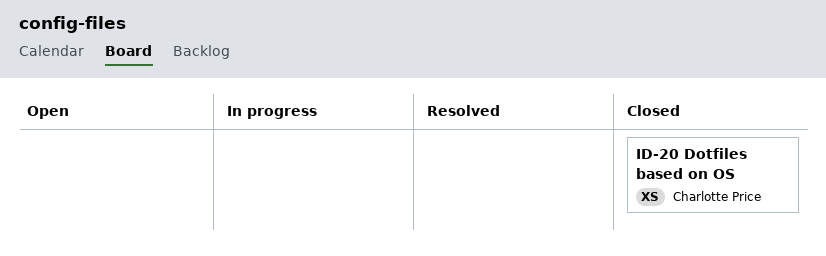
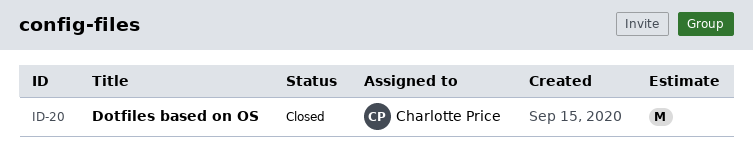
ID-20, estimate: XS -> M

